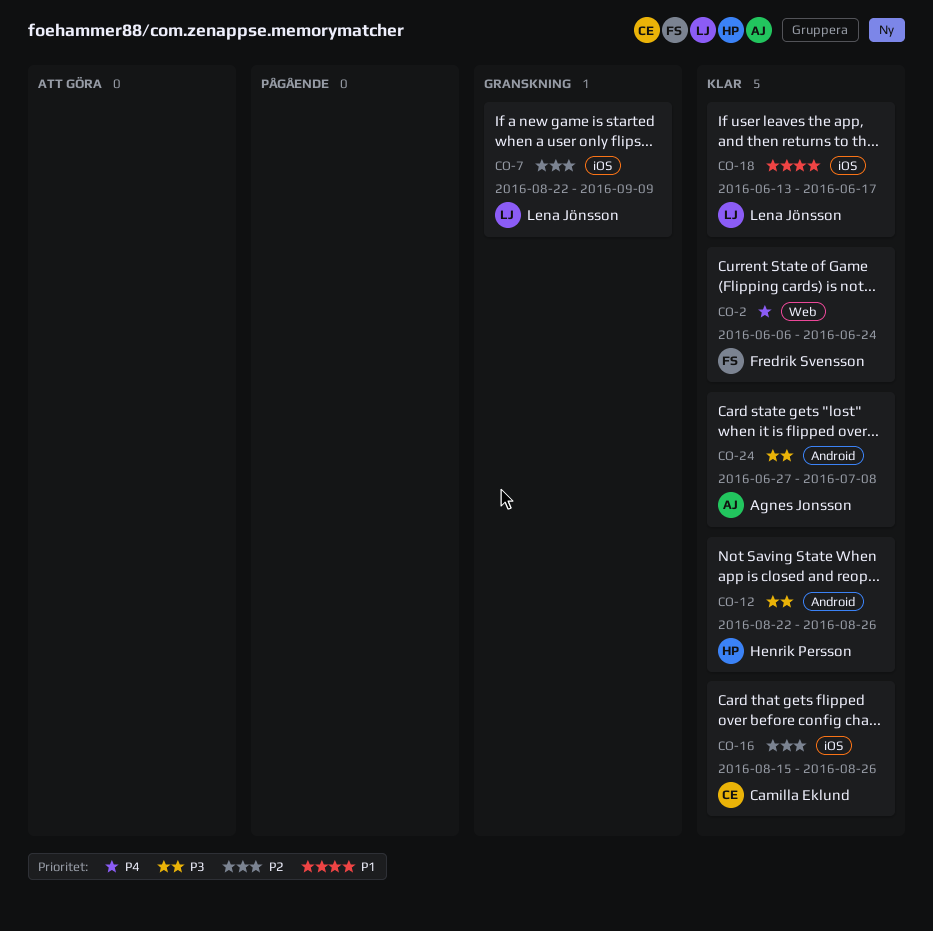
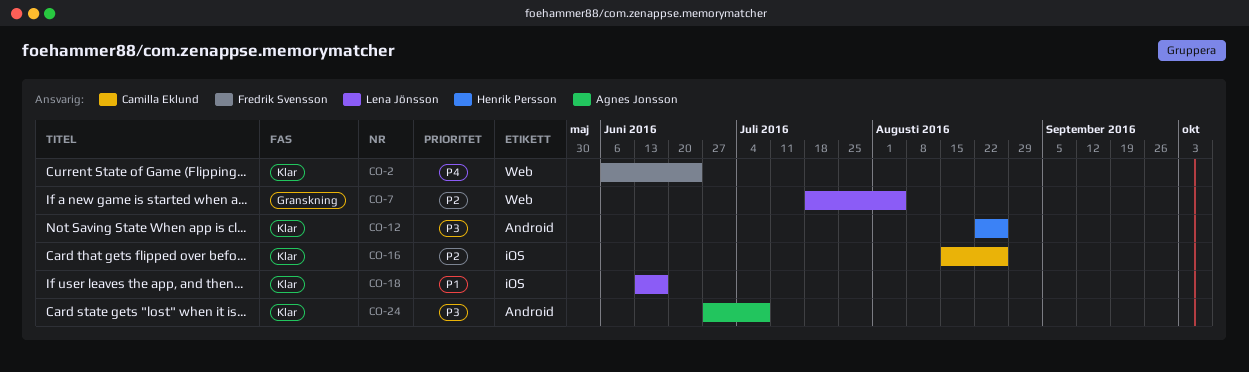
CO-7, label: iOS -> Web
CO-7, start: Aug 22 -> Jul 18
CO-7, due: Sep 9 -> Aug 5

